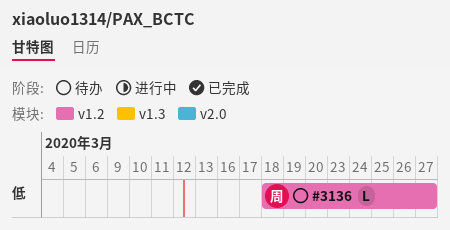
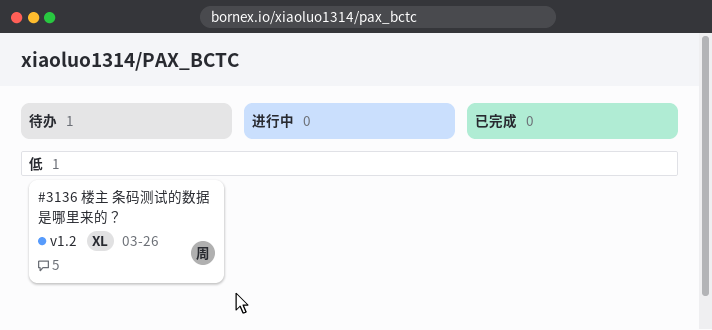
#3136, estimate: L -> XL
#3136, due: Mar 27 -> Mar 26

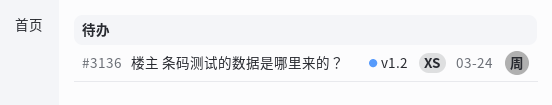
#3136, estimate: XL -> XS
#3136, due: Mar 26 -> Mar 24

